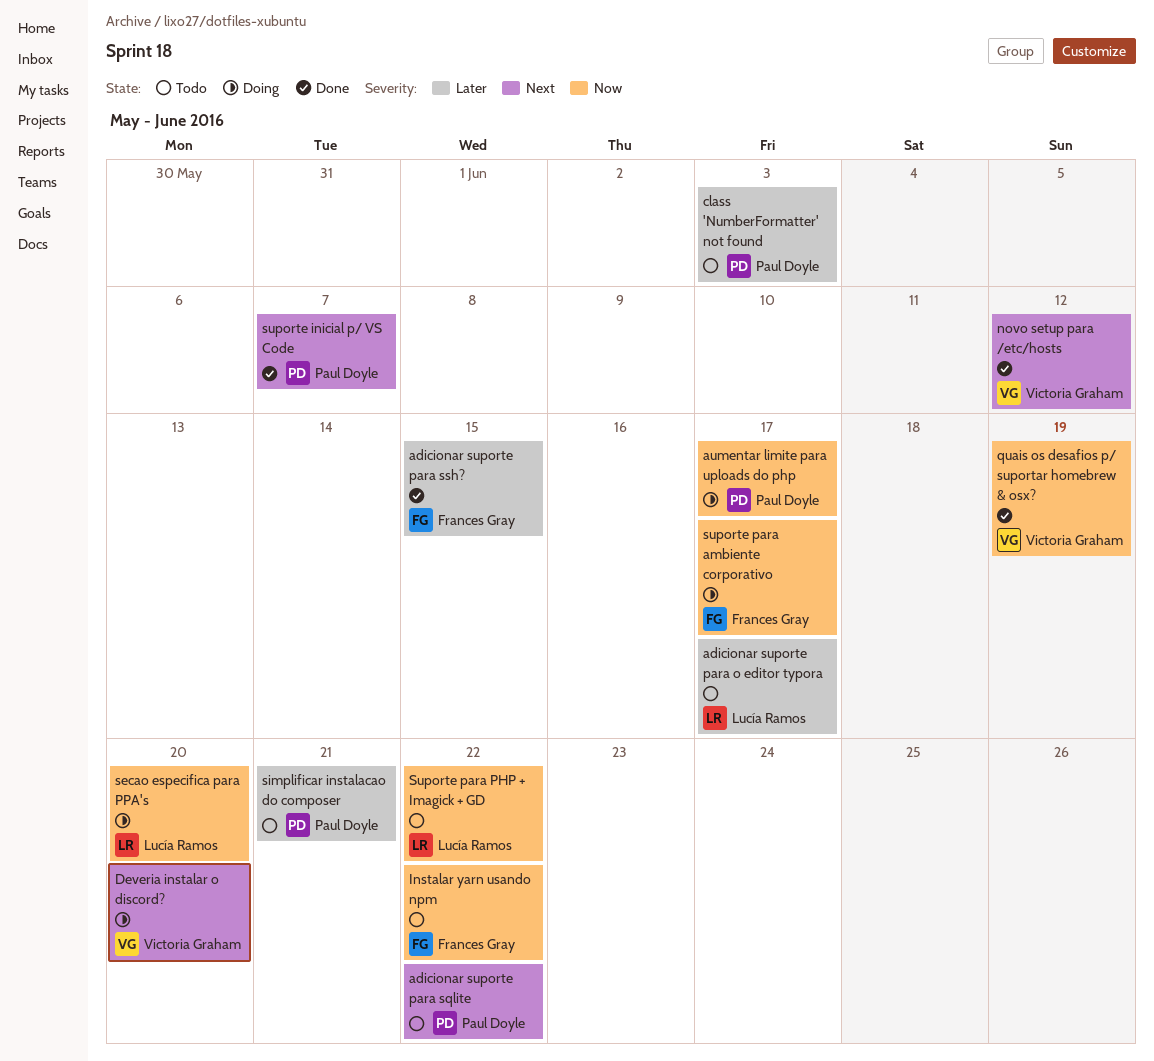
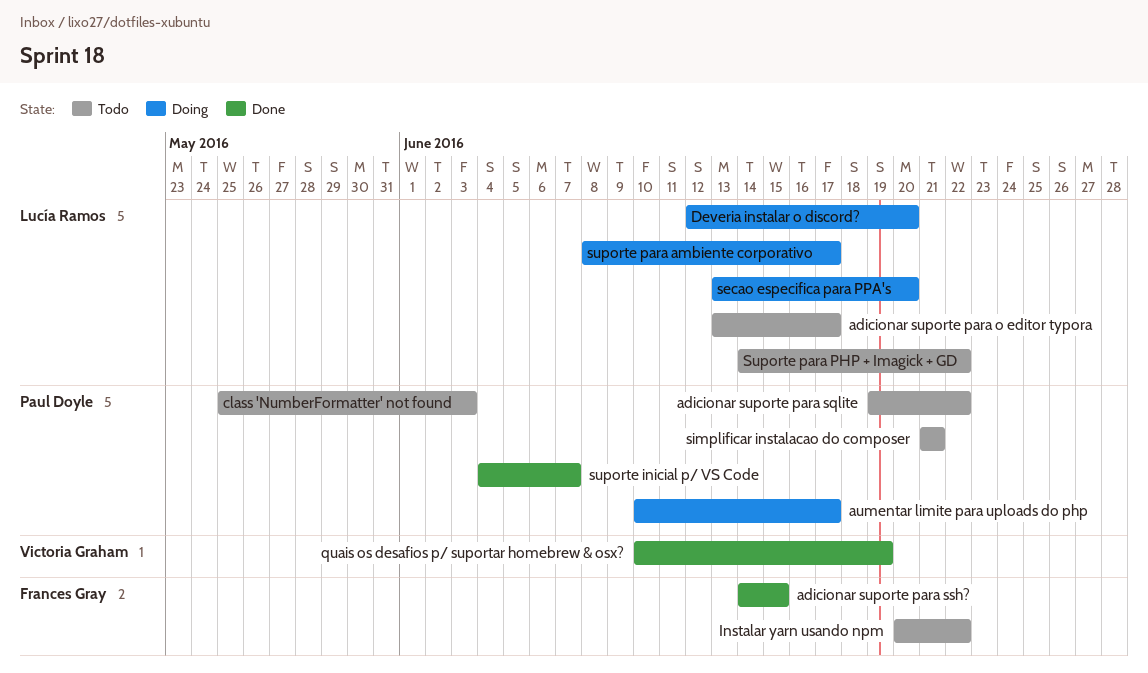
Deveria instalar o discord?, owner: Victoria Graham -> Lucía Ramos
novo setup para /etc/hosts: present -> none
suporte para ambiente corporativo, owner: Frances Gray -> Lucía Ramos

